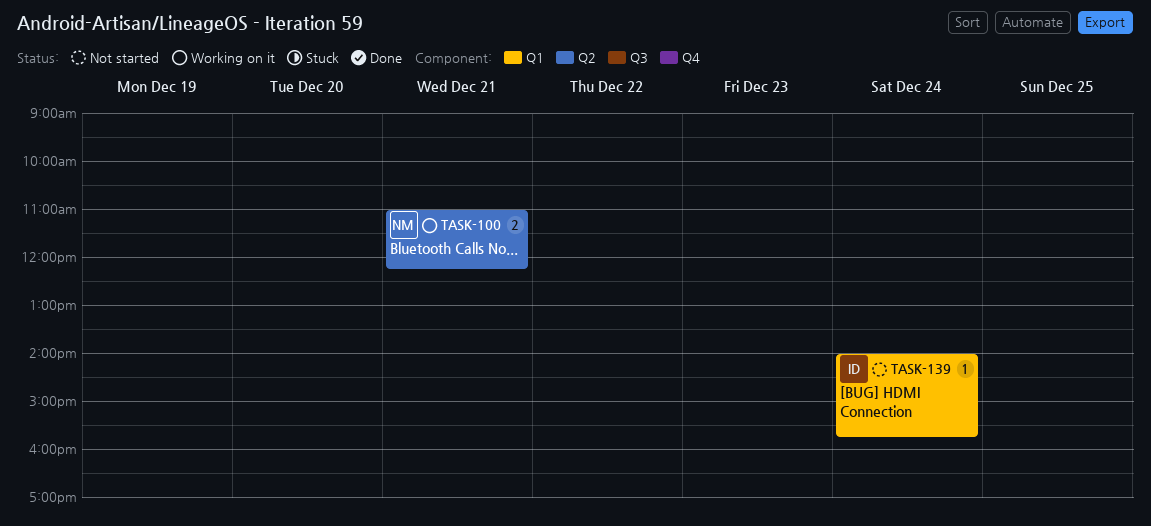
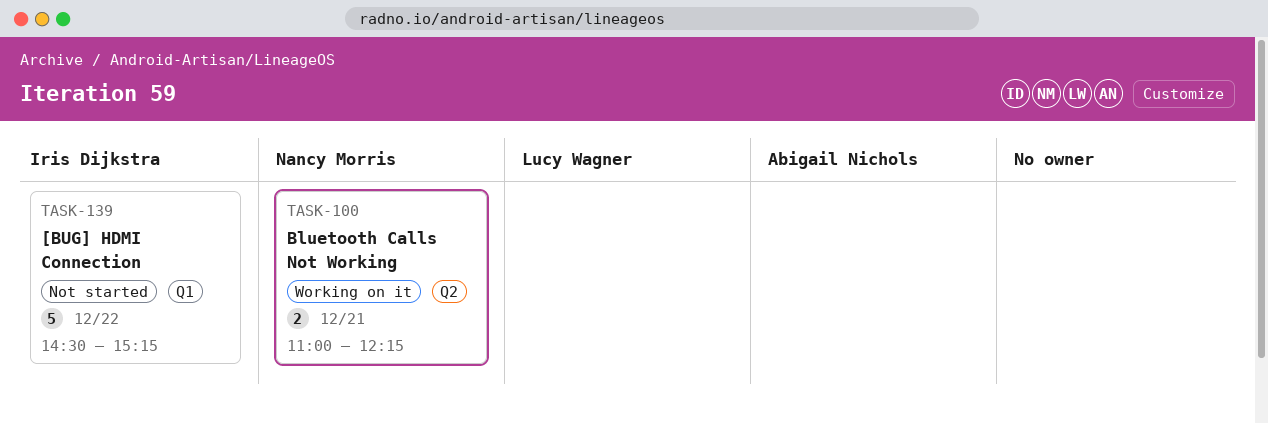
TASK-139, estimate: 1 -> 5
TASK-139, day: Dec 24 -> Dec 22
TASK-139, begins: 14:00 -> 14:30
TASK-139, ends: 15:45 -> 15:15

